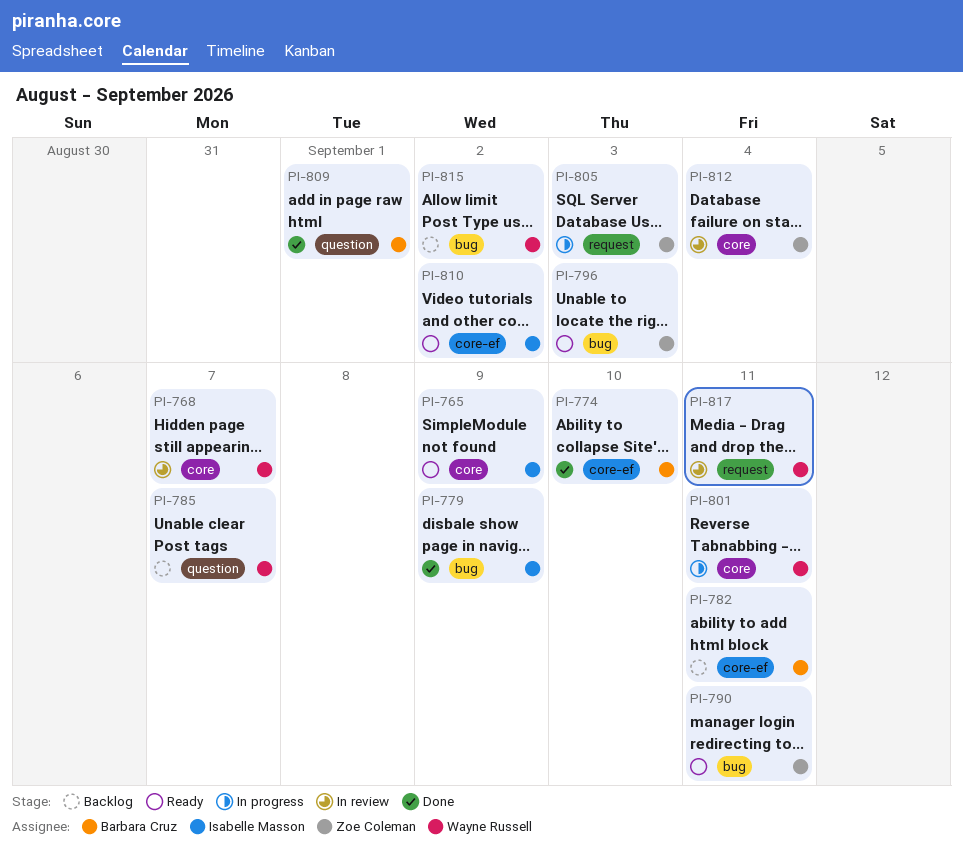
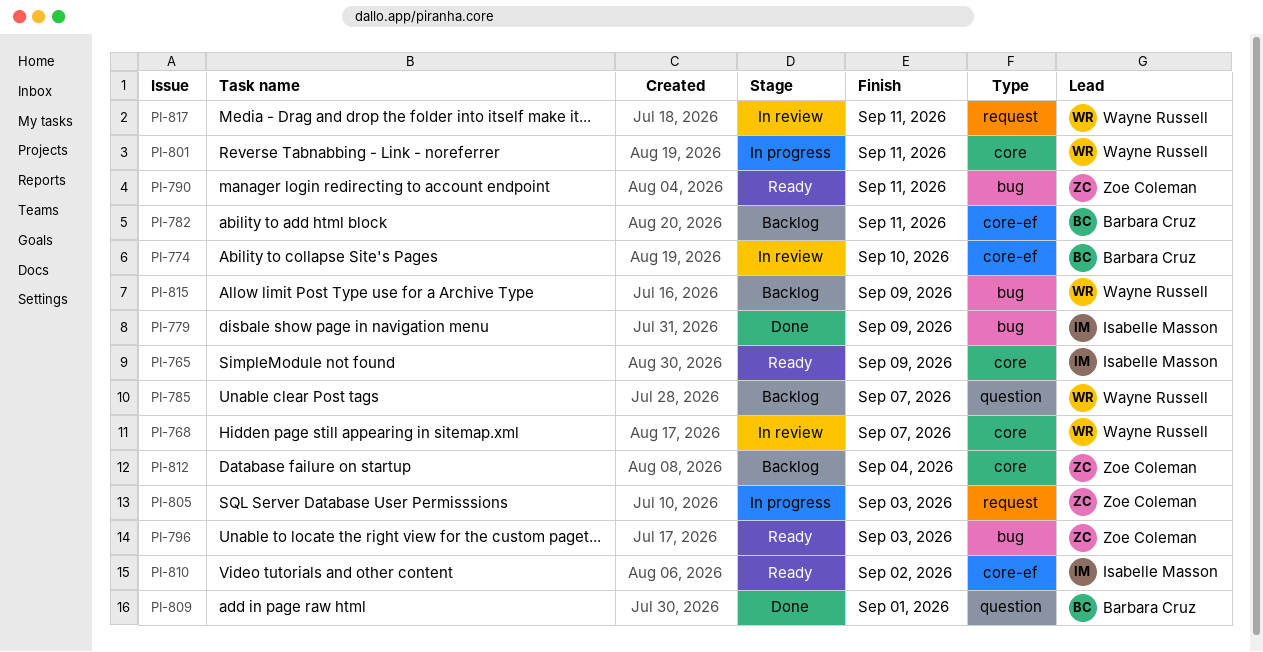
PI-774, status: Done -> In review
PI-812, status: In review -> Backlog
PI-815, due: Sep 2 -> Sep 9

